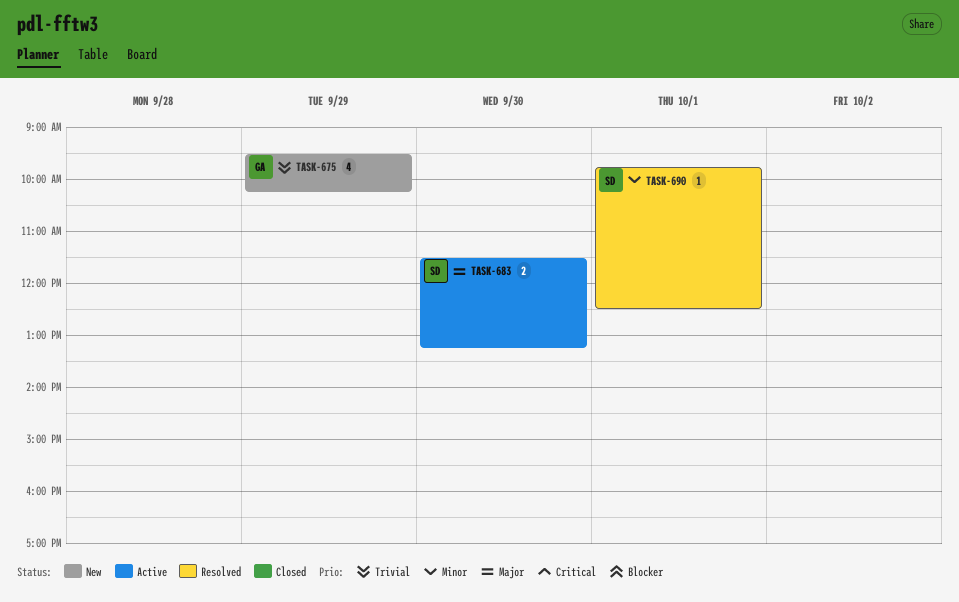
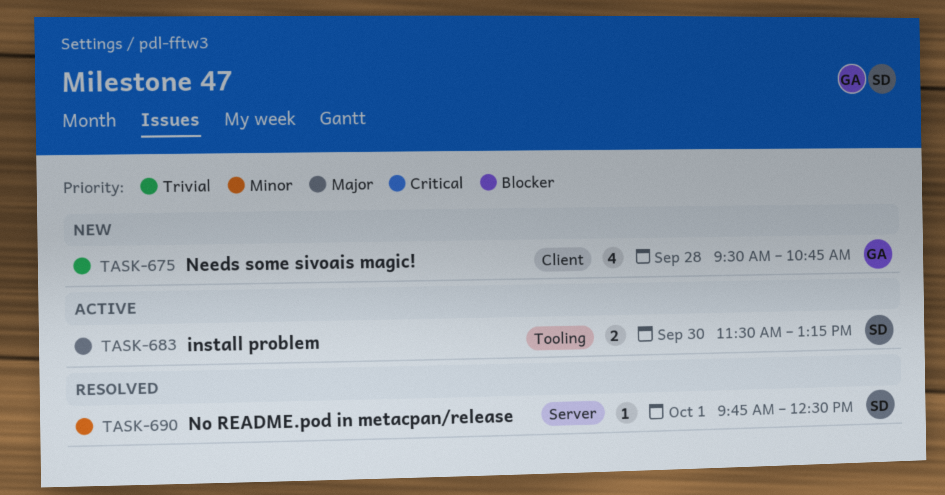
TASK-675, day: Sep 29 -> Sep 28
TASK-675, ends: 10:15 -> 10:45

